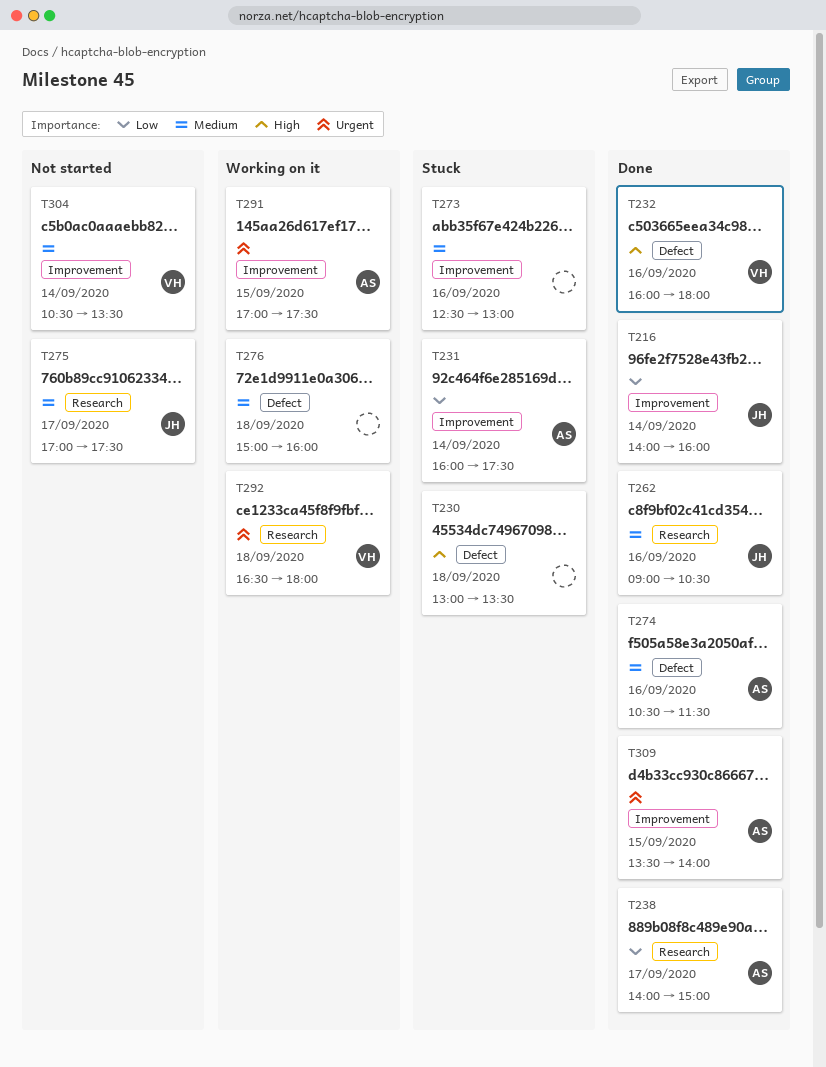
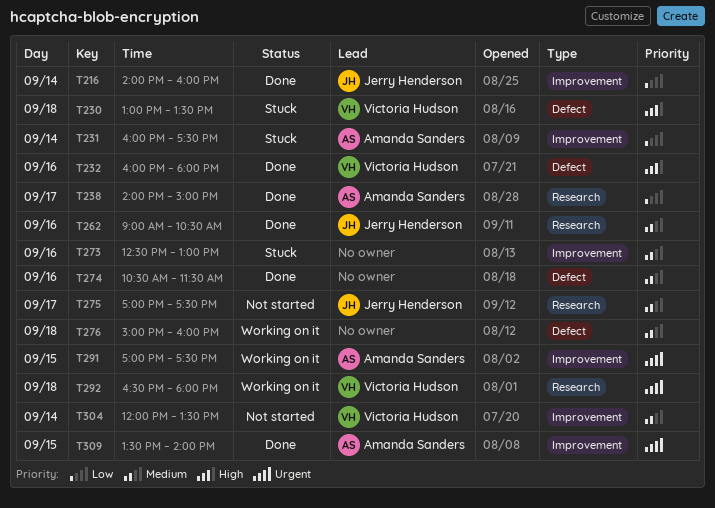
T230, owner: none -> Victoria Hudson
T274, owner: Amanda Sanders -> none
T304, begins: 10:30 -> 12:00

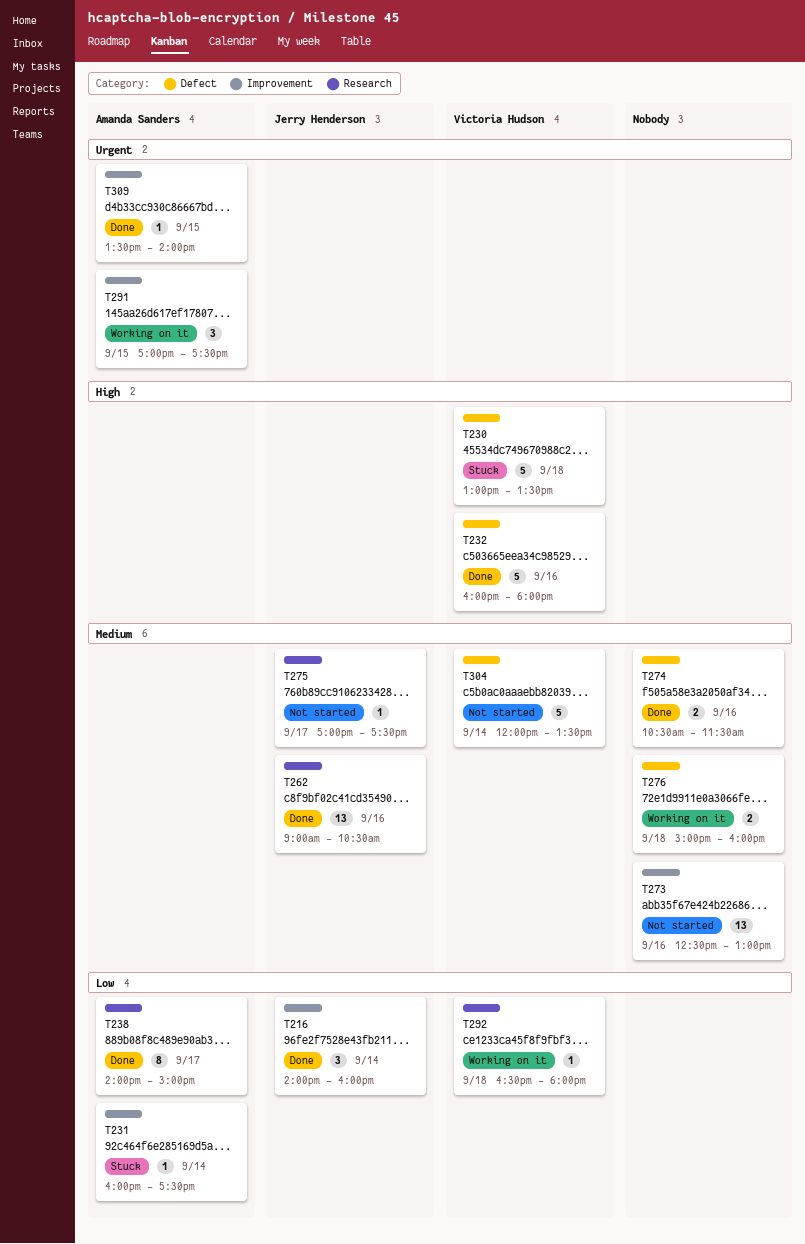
T273, status: Stuck -> Not started
T292, priority: Urgent -> Low
T304, label: Improvement -> Defect

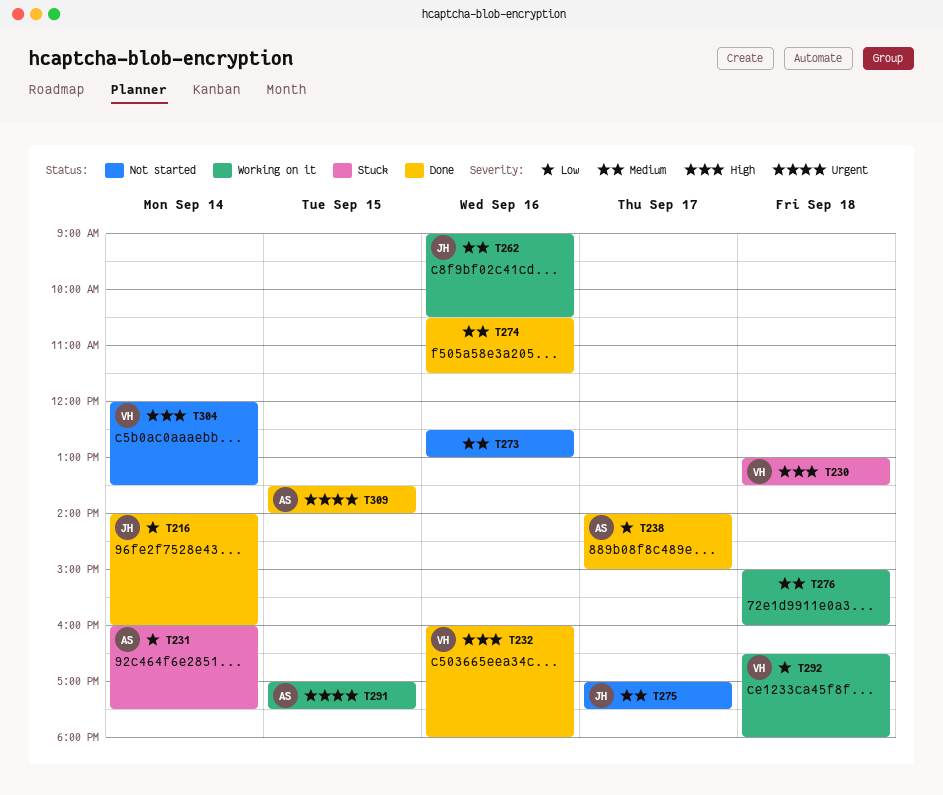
T262, status: Done -> Working on it
T304, priority: Medium -> High

